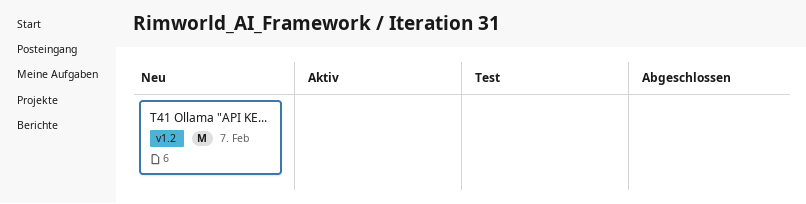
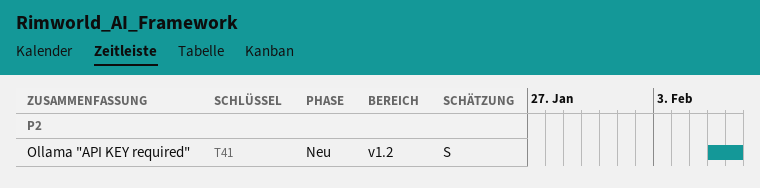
T41, estimate: M -> S

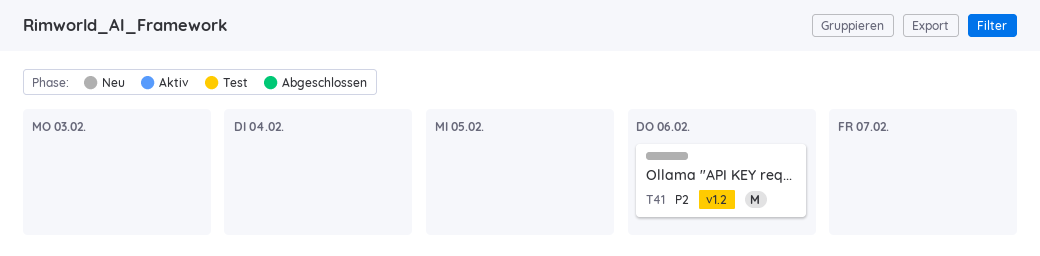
T41, estimate: S -> M
T41, due: Feb 7 -> Feb 6

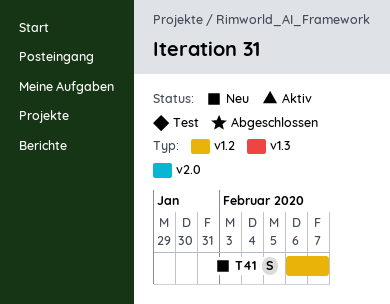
T41, estimate: M -> S
T41, due: Feb 6 -> Feb 7

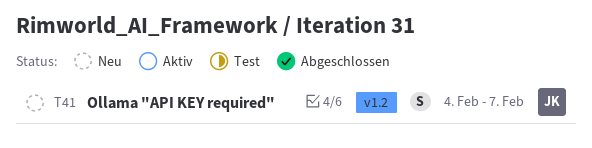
T41, start: Feb 6 -> Feb 4

